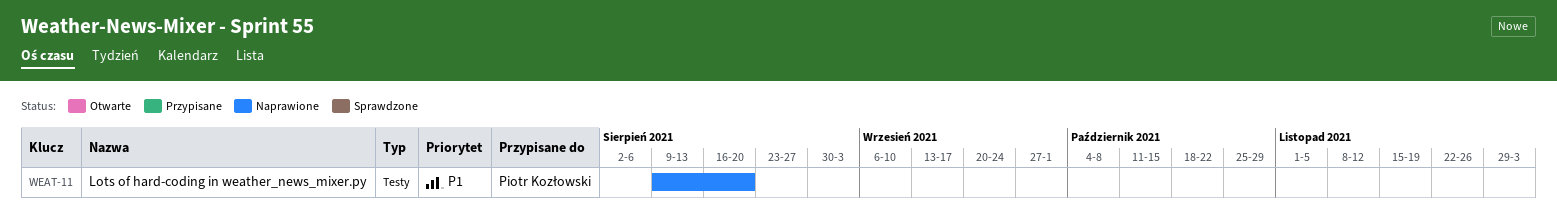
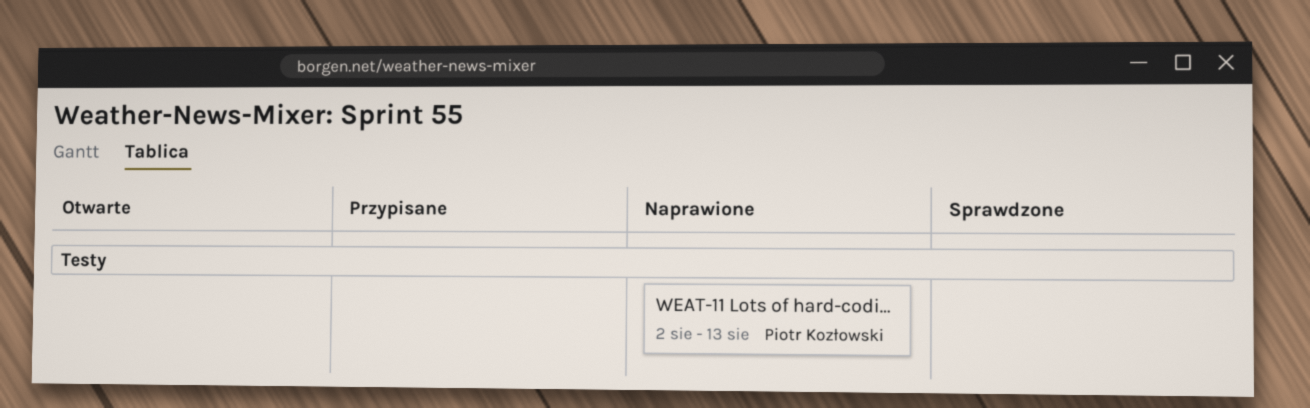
WEAT-11, start: Aug 9 -> Aug 2
WEAT-11, due: Aug 20 -> Aug 13

